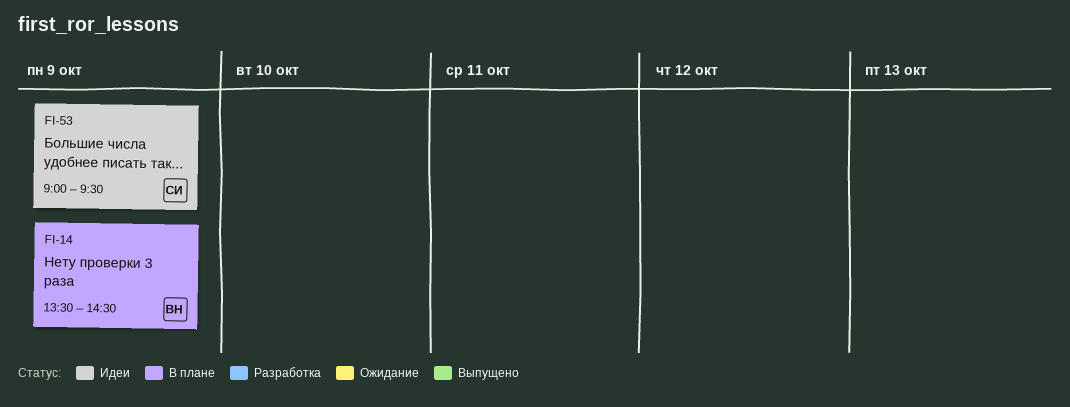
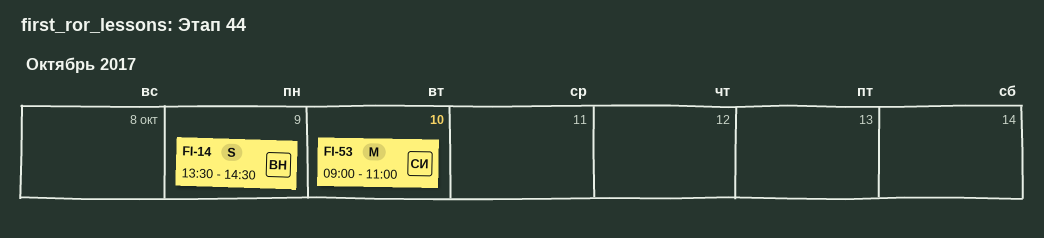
FI-53, day: Oct 9 -> Oct 10
FI-53, ends: 09:30 -> 11:00

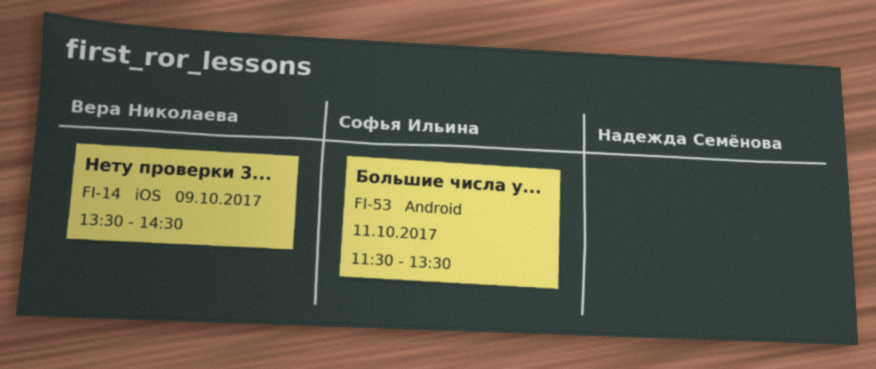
FI-53, day: Oct 10 -> Oct 11
FI-53, begins: 09:00 -> 11:30
FI-53, ends: 11:00 -> 13:30

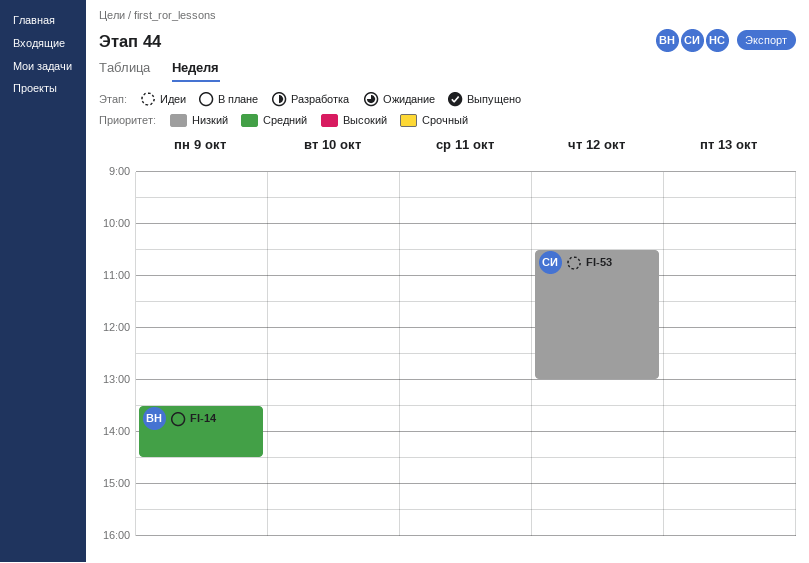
FI-53, day: Oct 11 -> Oct 12
FI-53, begins: 11:30 -> 10:30
FI-53, ends: 13:30 -> 13:00

